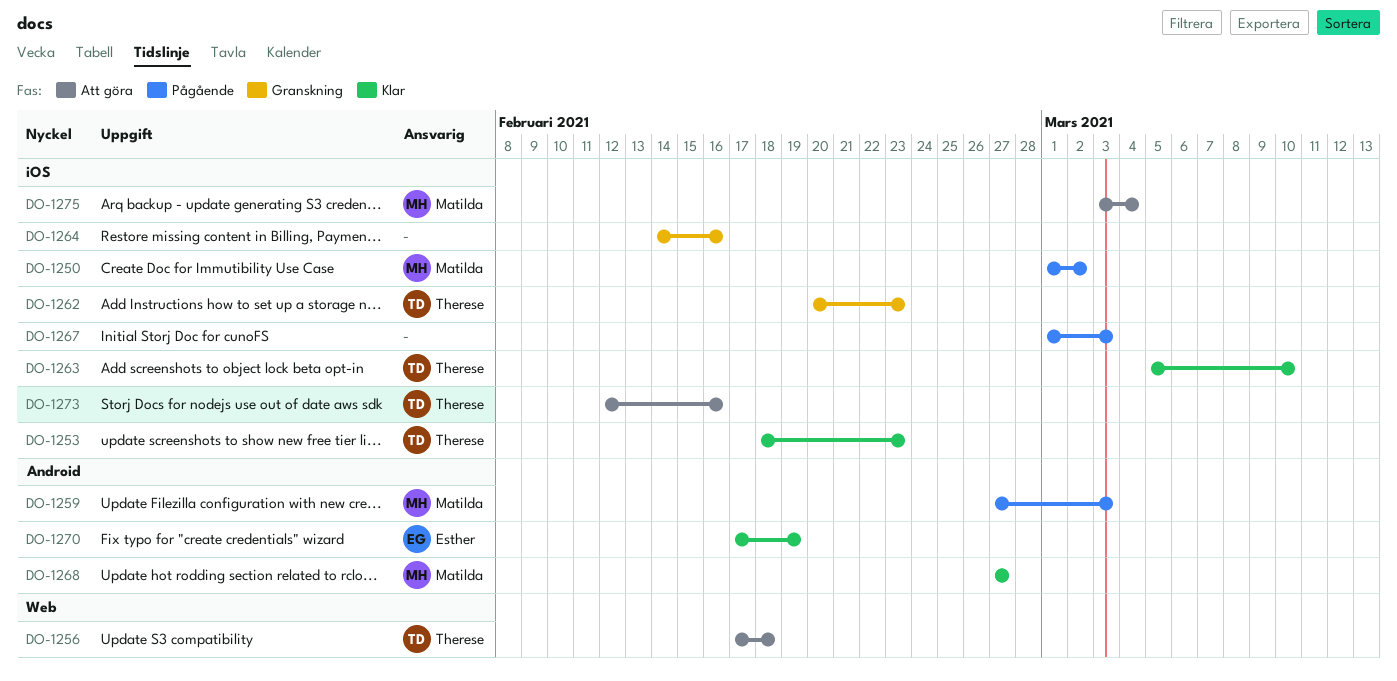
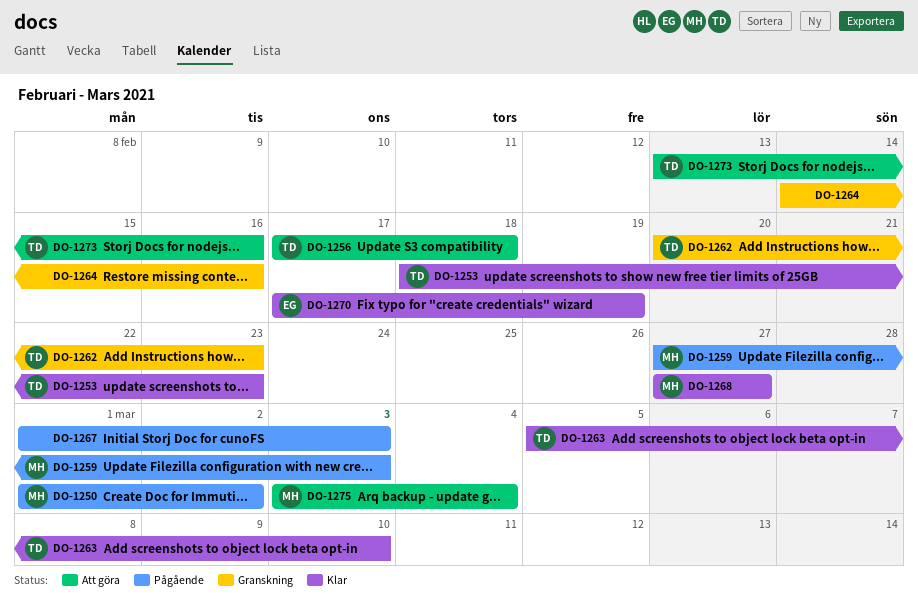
DO-1273, start: Feb 12 -> Feb 13

